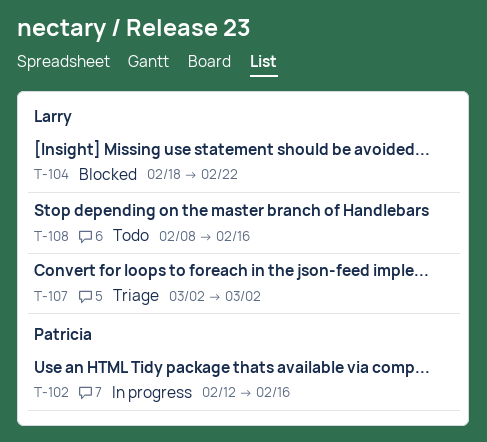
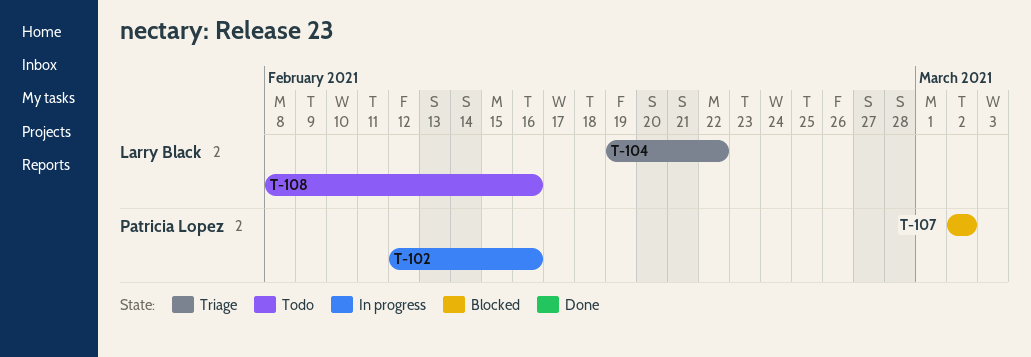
T-104, status: Blocked -> Triage
T-104, start: Feb 18 -> Feb 19
T-107, status: Triage -> Blocked
T-107, owner: Larry Black -> Patricia Lopez

